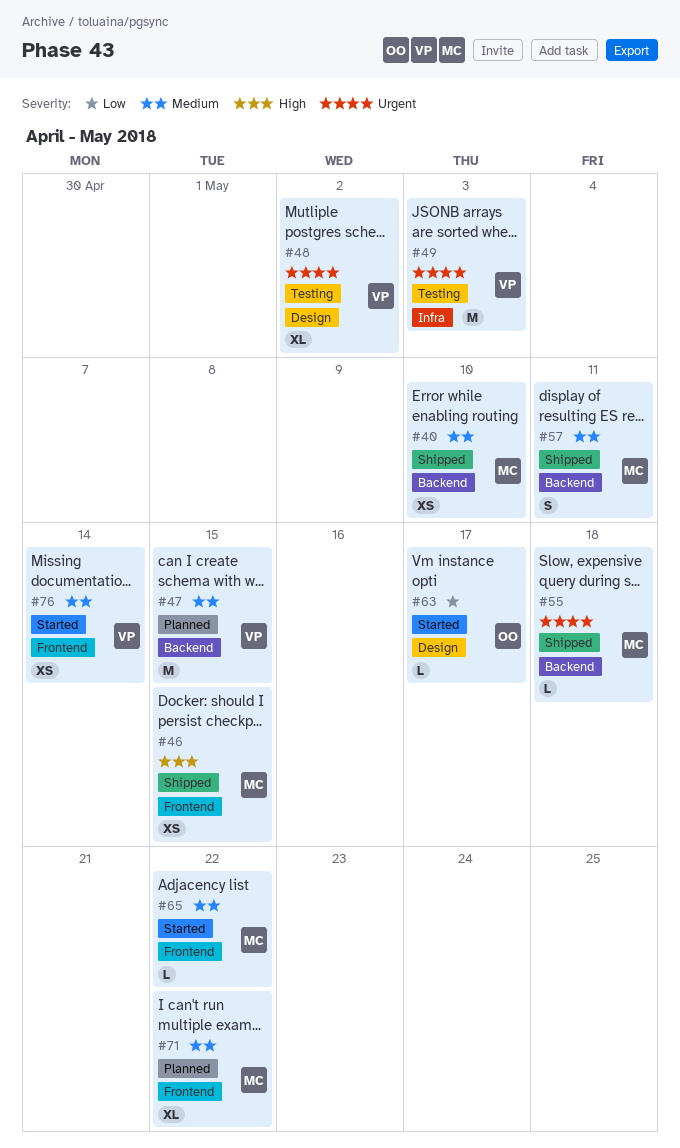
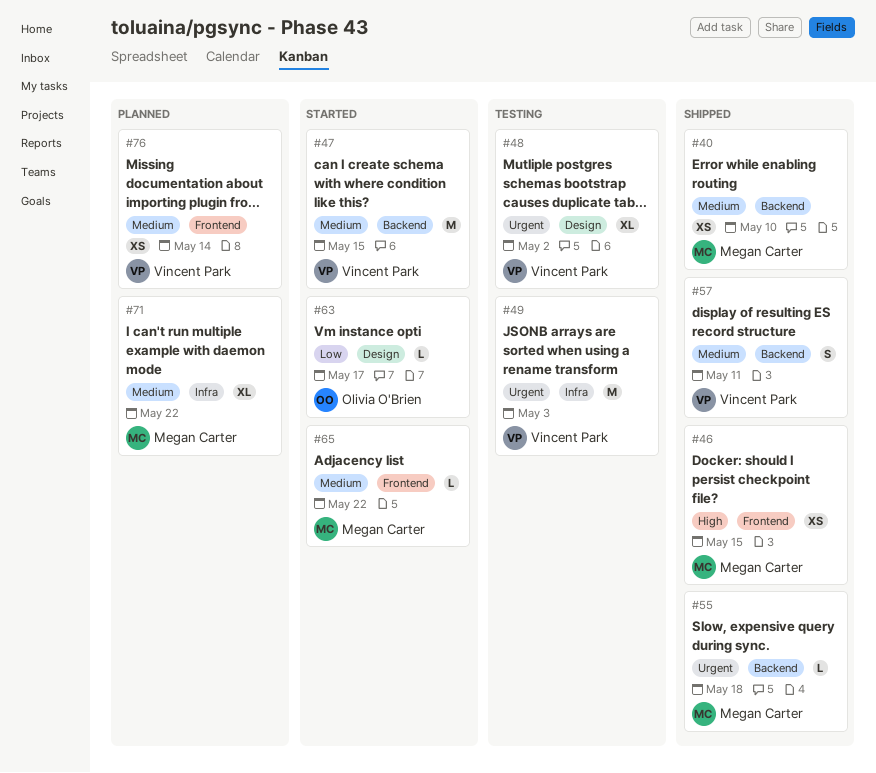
#47, status: Planned -> Started
#57, owner: Megan Carter -> Vincent Park
#71, label: Frontend -> Infra
#76, status: Started -> Planned

